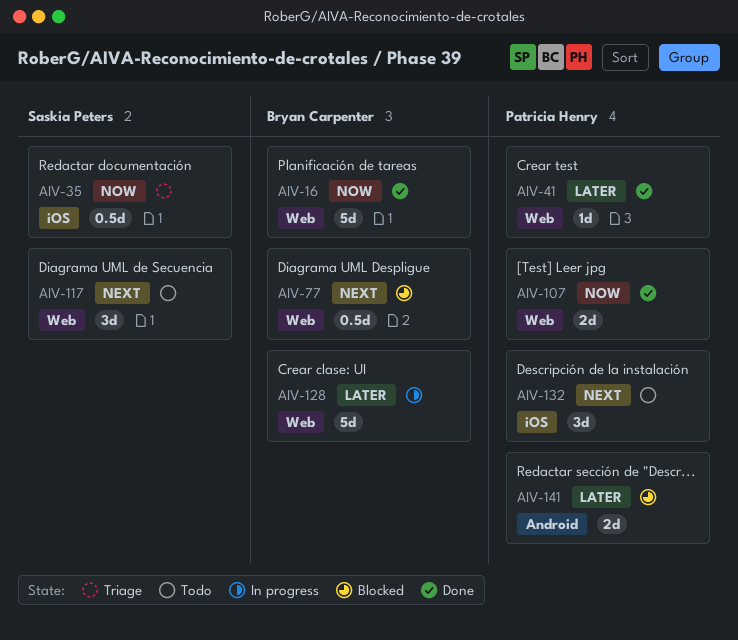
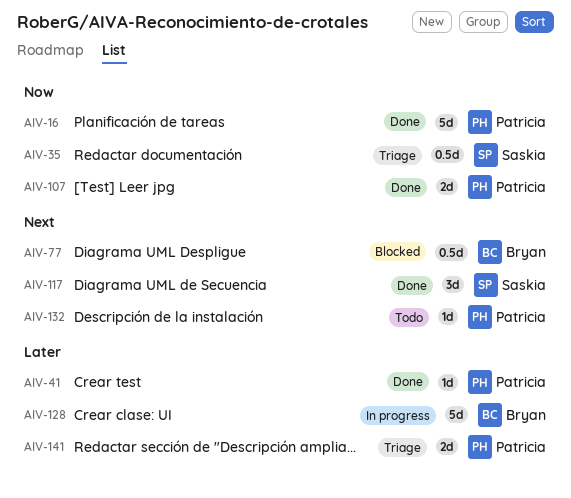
AIV-16, owner: Bryan Carpenter -> Patricia Henry
AIV-117, status: Todo -> Done
AIV-132, estimate: 3d -> 1d
AIV-141, status: Blocked -> Triage

